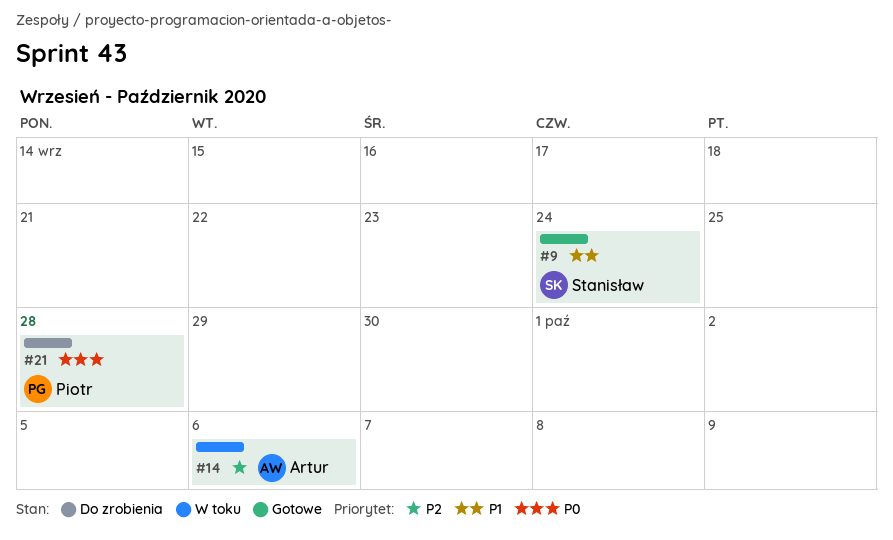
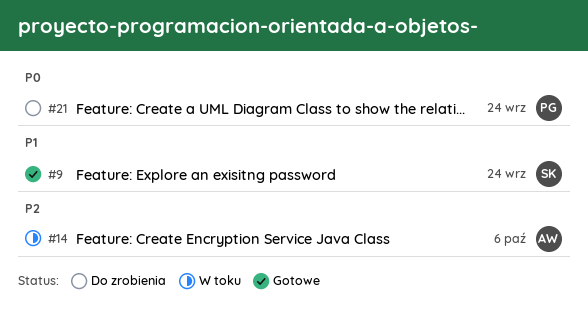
#21, due: Sep 28 -> Sep 24

